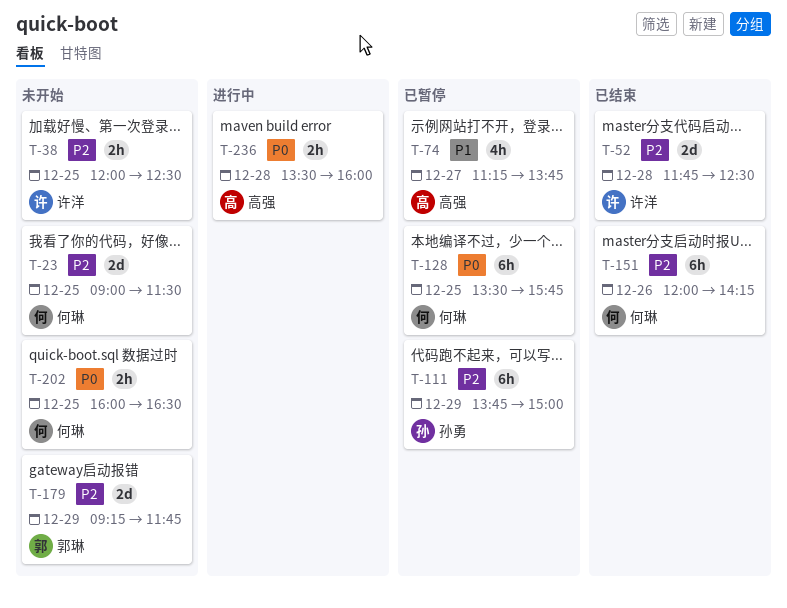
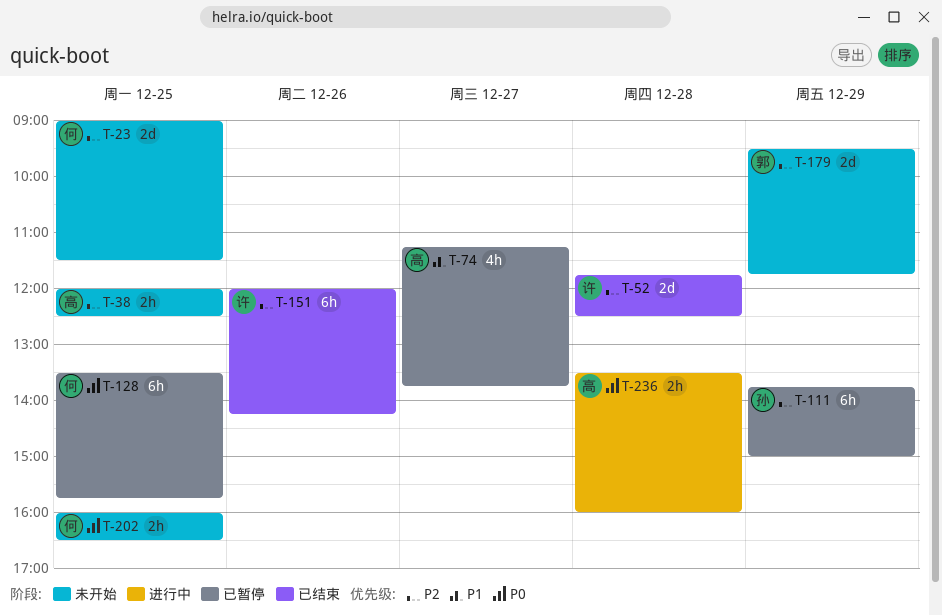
T-38, owner: 许洋 -> 高强
T-151, owner: 何琳 -> 许洋
T-179, begins: 09:15 -> 09:30

